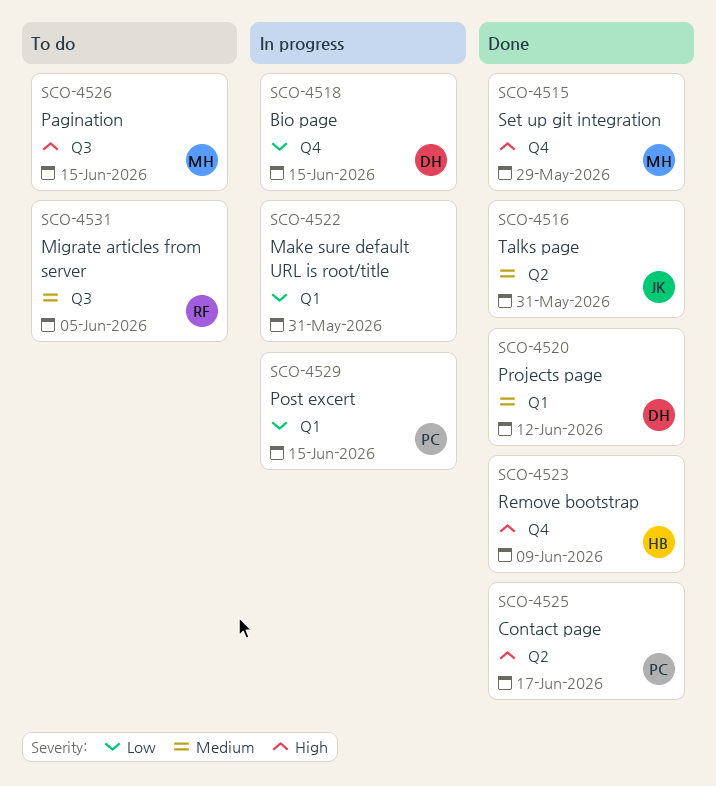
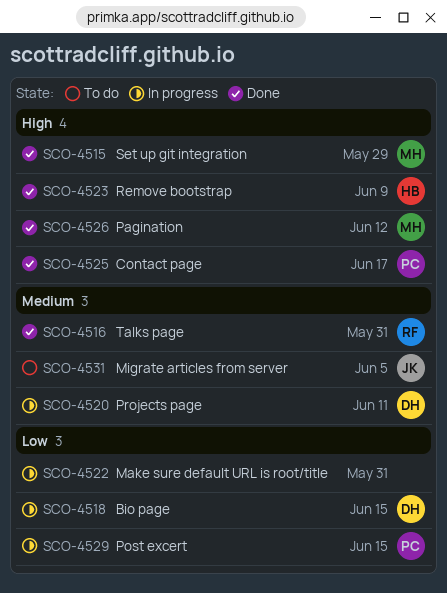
SCO-4516, owner: JK -> RF
SCO-4520, status: Done -> In progress
SCO-4520, due: Jun 12 -> Jun 11
SCO-4526, status: To do -> Done
SCO-4526, due: Jun 15 -> Jun 12
SCO-4531, owner: RF -> JK

